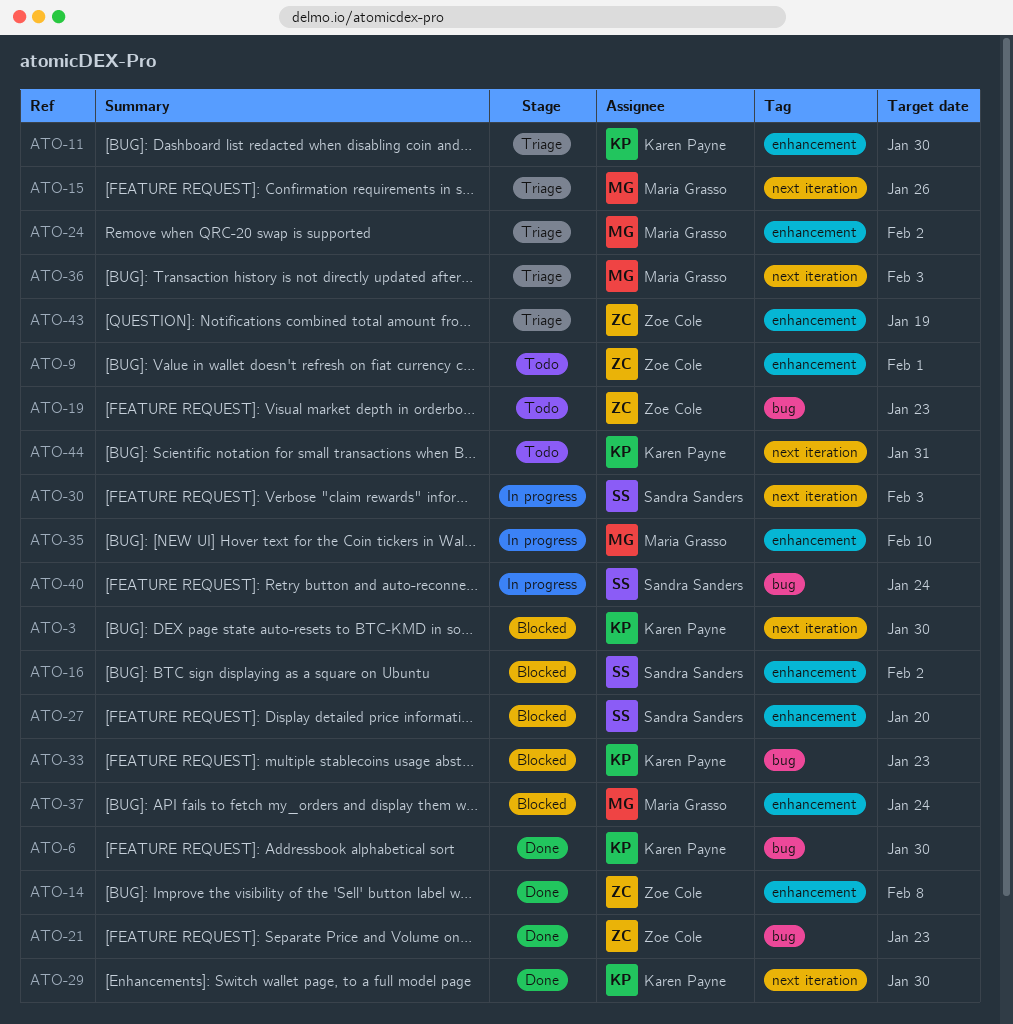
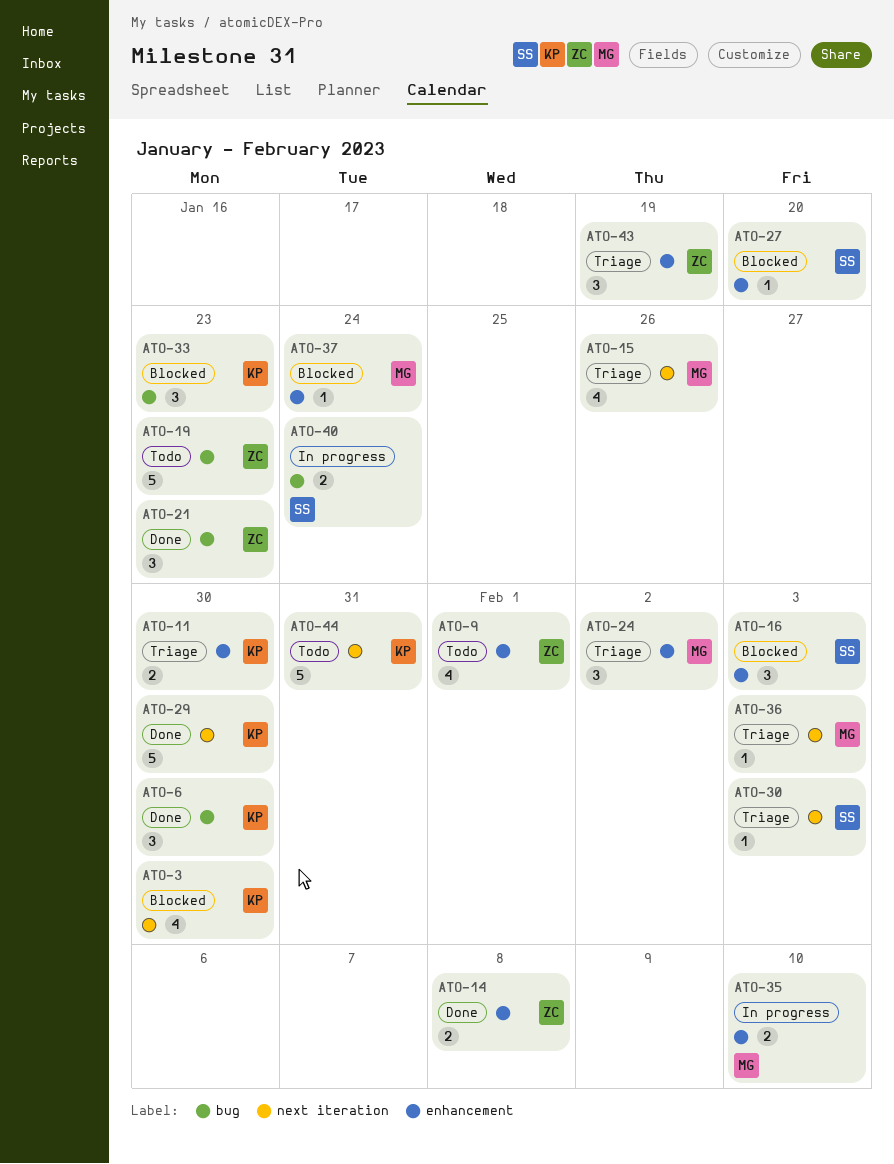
ATO-16, due: Feb 2 -> Feb 3
ATO-30, status: In progress -> Triage

